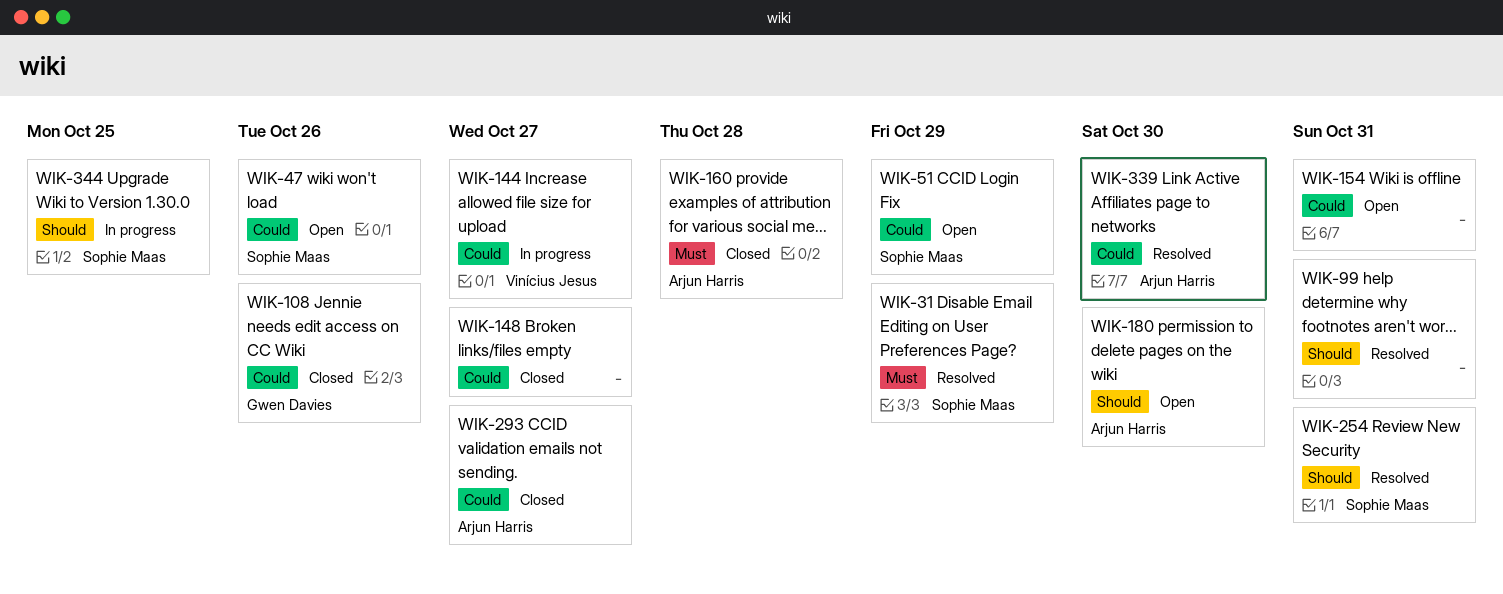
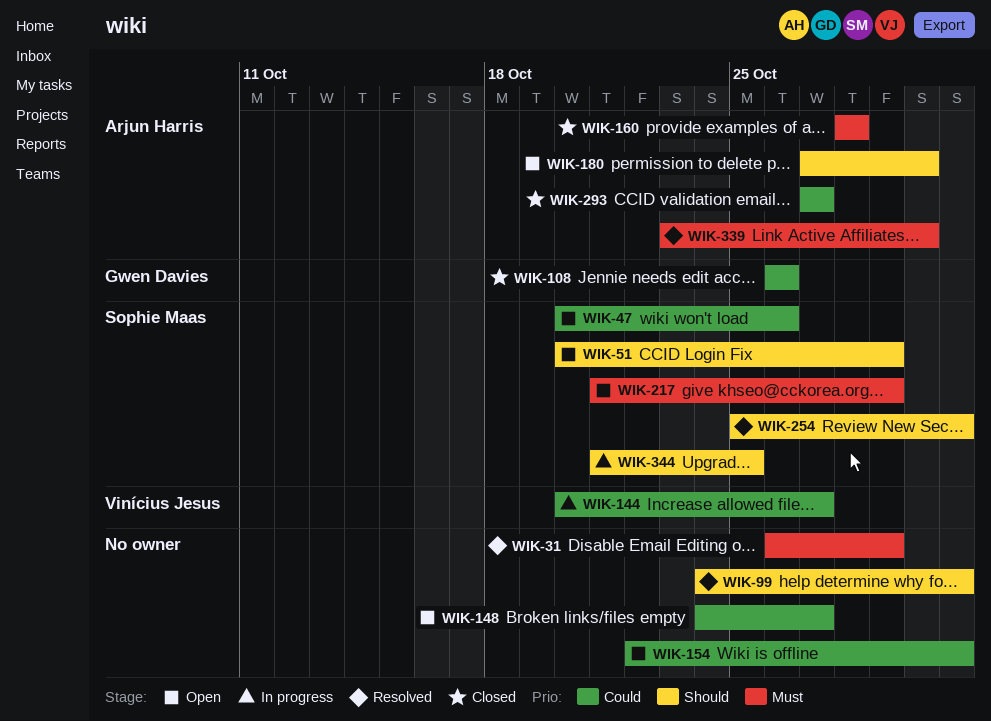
WIK-31, owner: Sophie Maas -> none
WIK-51, priority: Could -> Should
WIK-148, status: Closed -> Open
WIK-217: none -> present
WIK-339, priority: Could -> Must

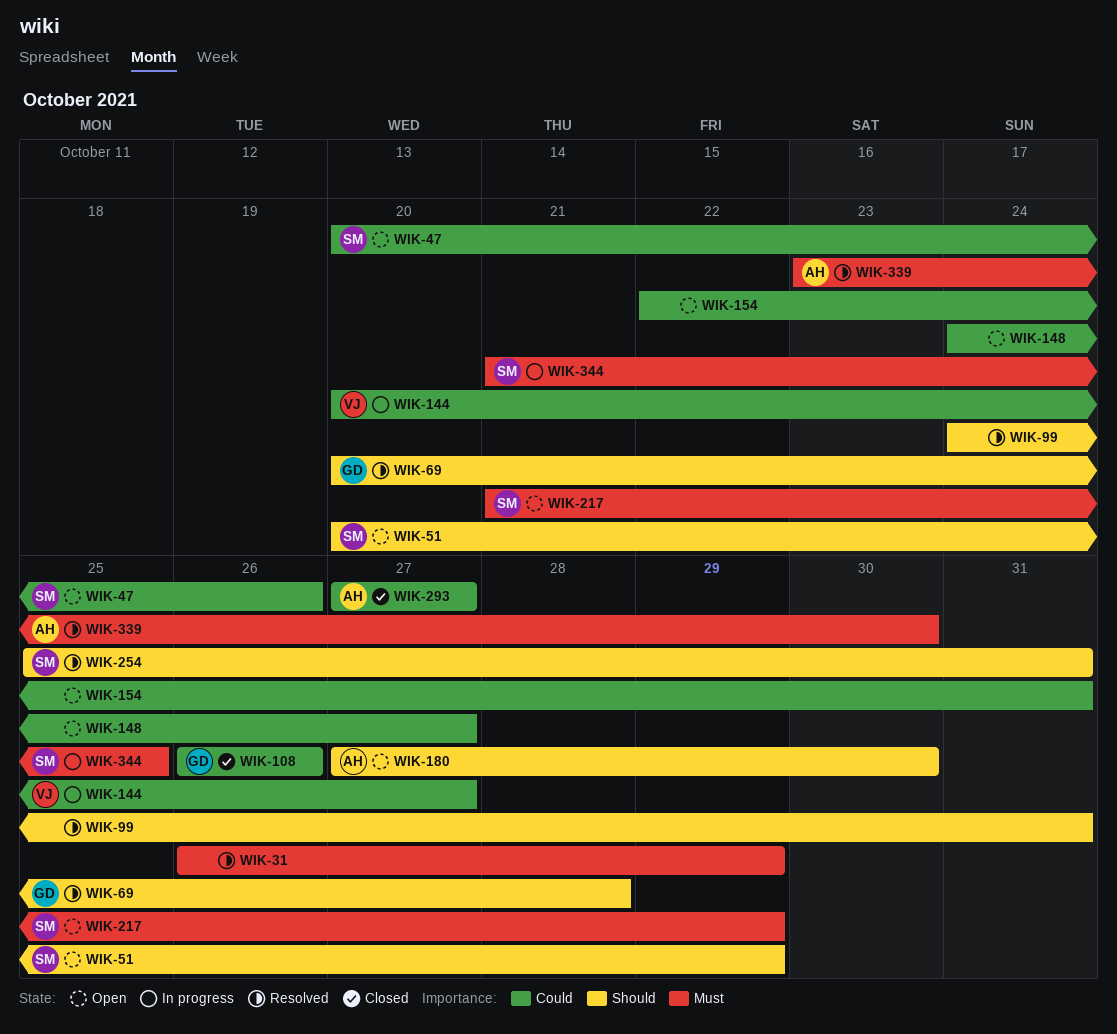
WIK-69: none -> present
WIK-160: present -> none
WIK-344, priority: Should -> Must

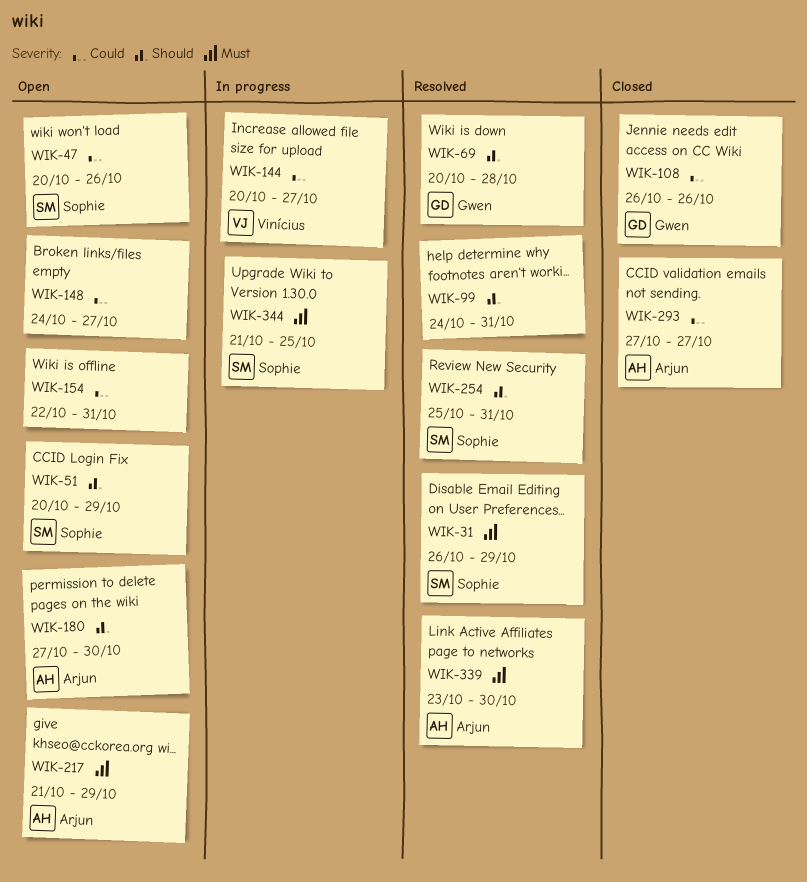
WIK-31, owner: none -> Sophie
WIK-217, owner: Sophie -> Arjun

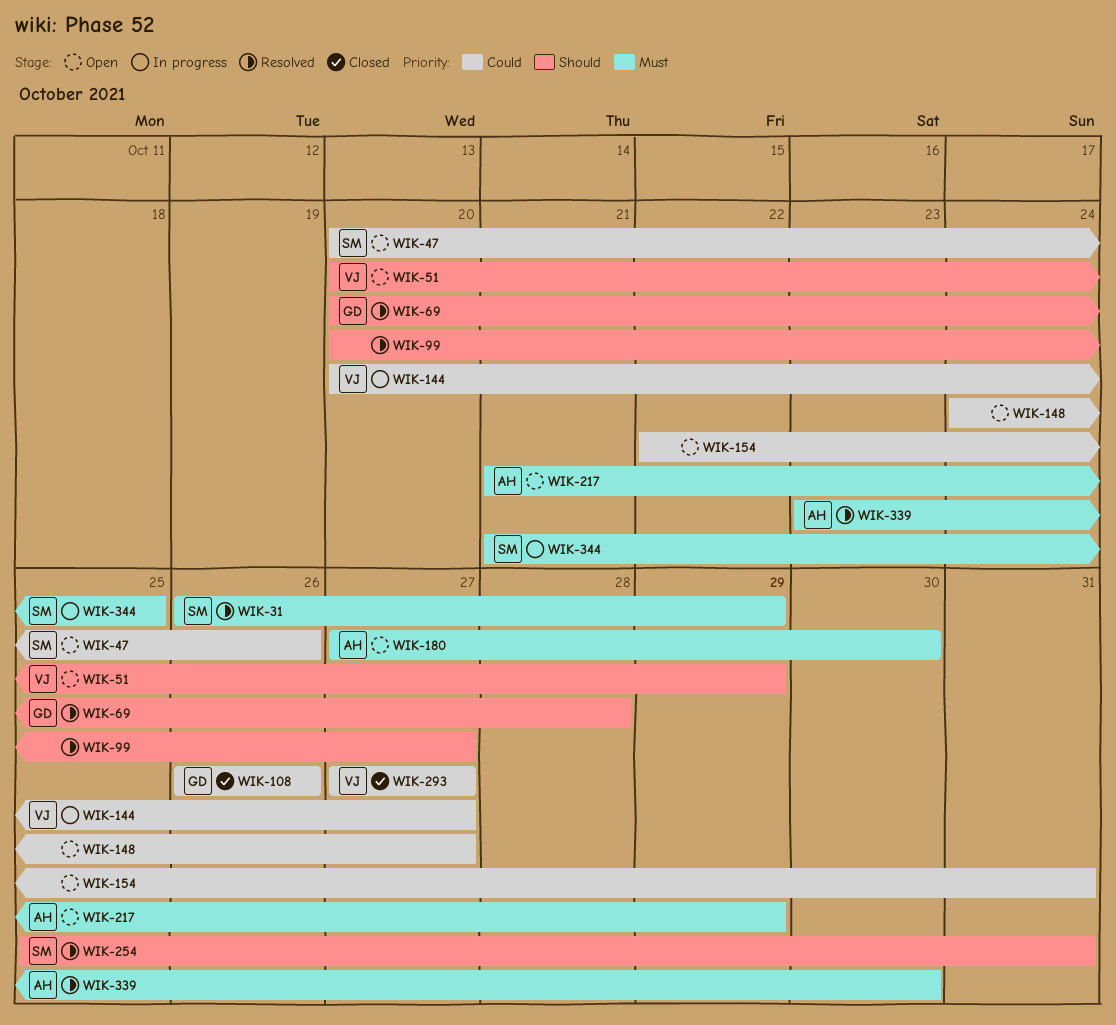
WIK-51, owner: Sophie -> Vinícius
WIK-99, start: Oct 24 -> Oct 20
WIK-99, due: Oct 31 -> Oct 27
WIK-180, priority: Should -> Must
WIK-293, owner: Arjun -> Vinícius

